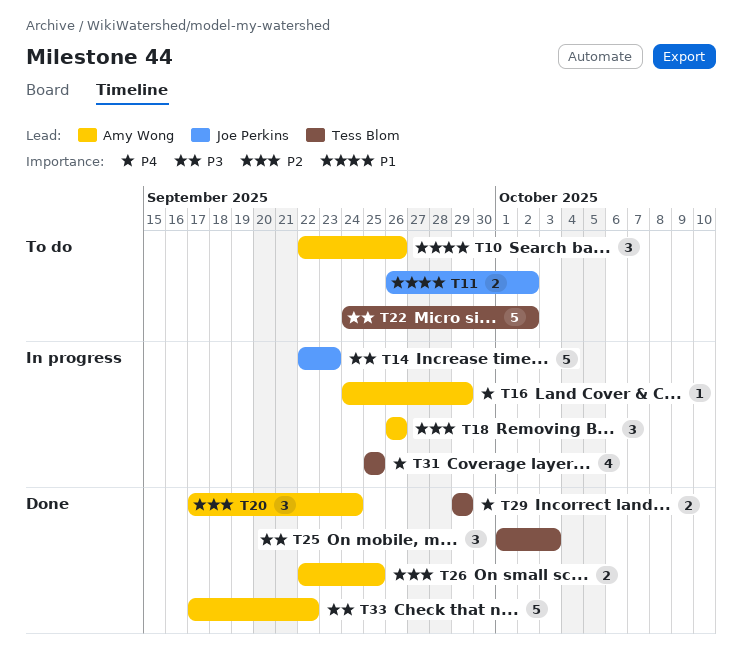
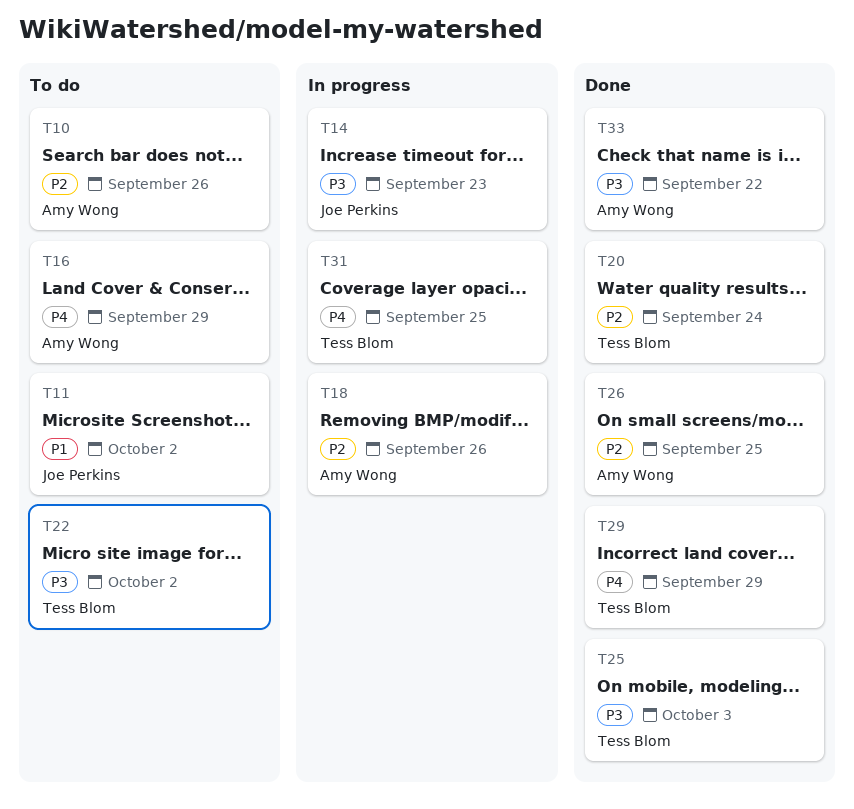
T10, priority: P1 -> P2
T16, status: In progress -> To do
T20, owner: Amy Wong -> Tess Blom

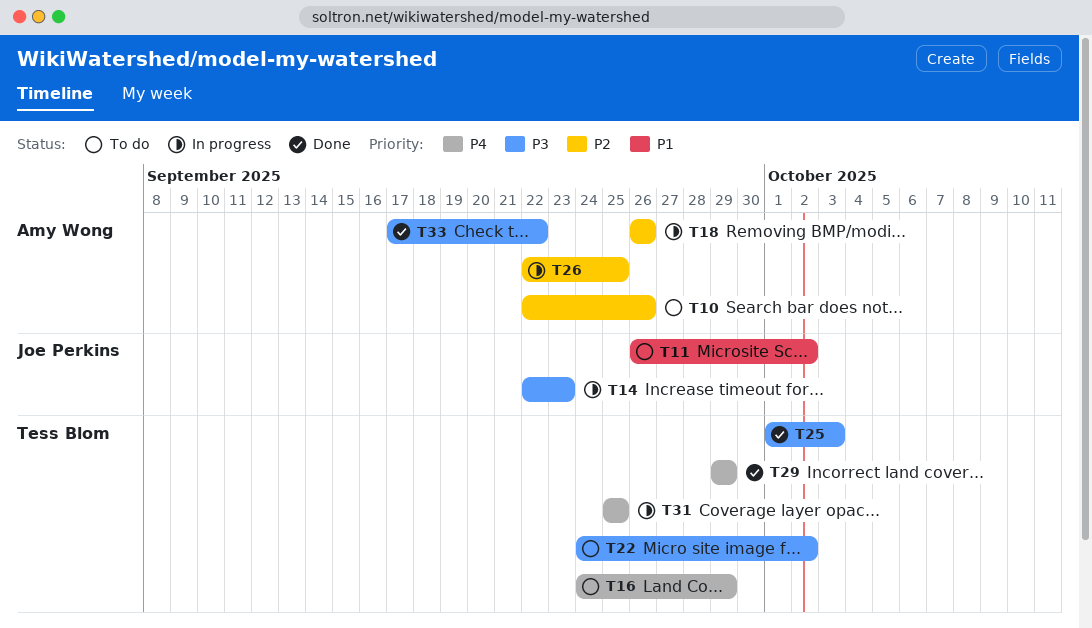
T16, owner: Amy Wong -> Tess Blom
T20: present -> none
T26, status: Done -> In progress

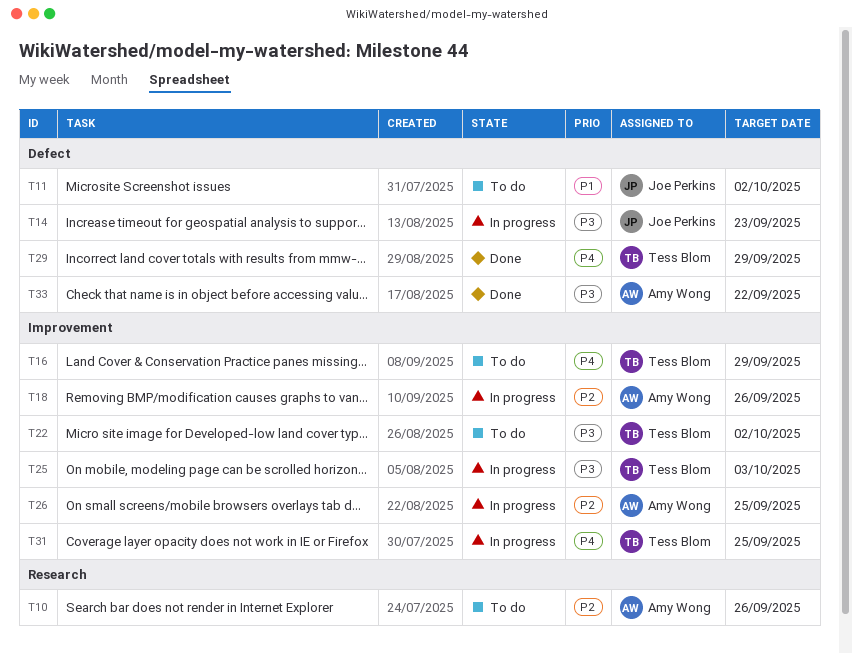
T25, status: Done -> In progress

